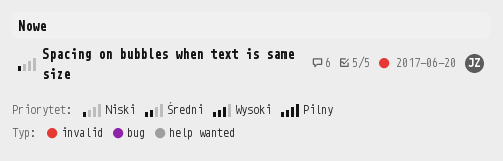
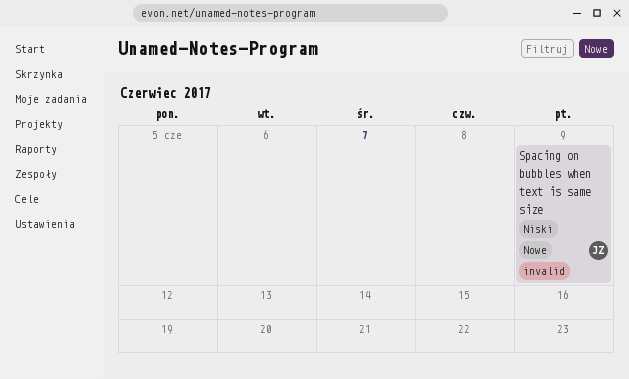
Spacing on bubbles when text is same size, due: Jun 20 -> Jun 9

